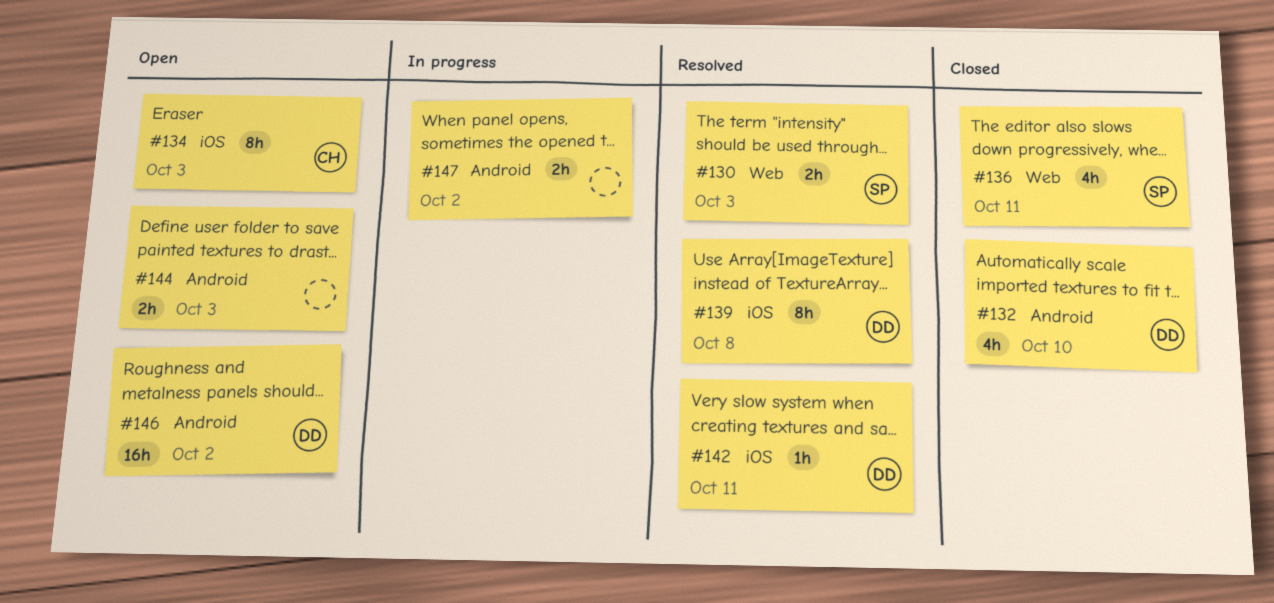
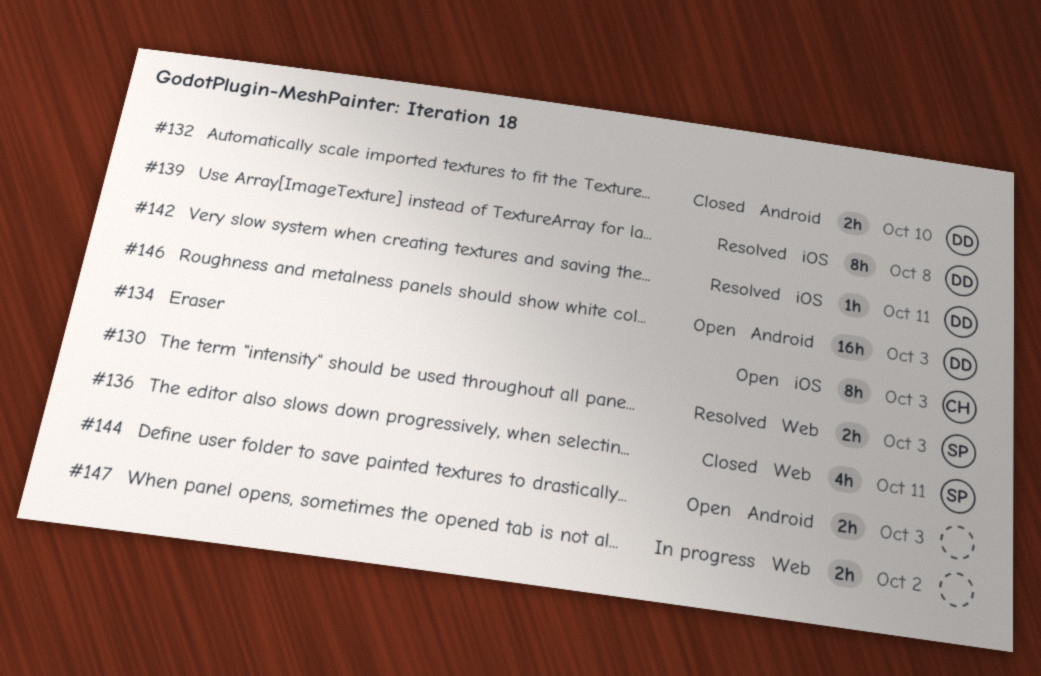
#132, estimate: 4h -> 2h
#146, due: Oct 2 -> Oct 3
#147, label: Android -> Web

